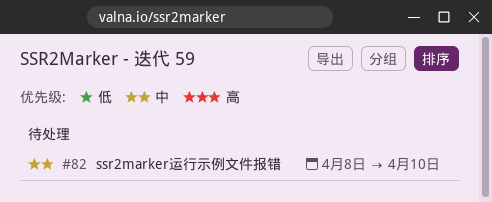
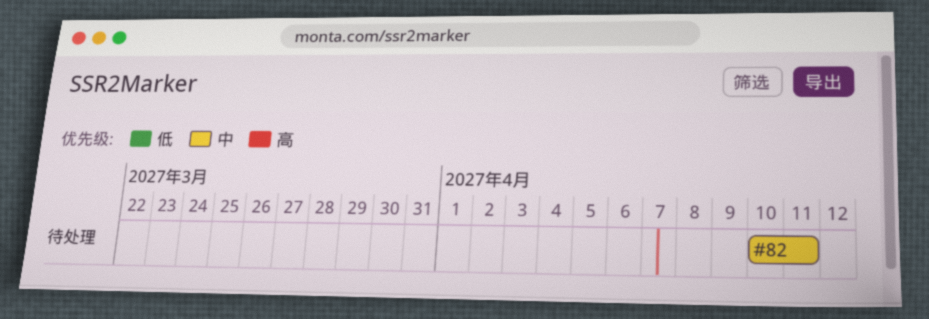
#82, start: Apr 8 -> Apr 10
#82, due: Apr 10 -> Apr 11

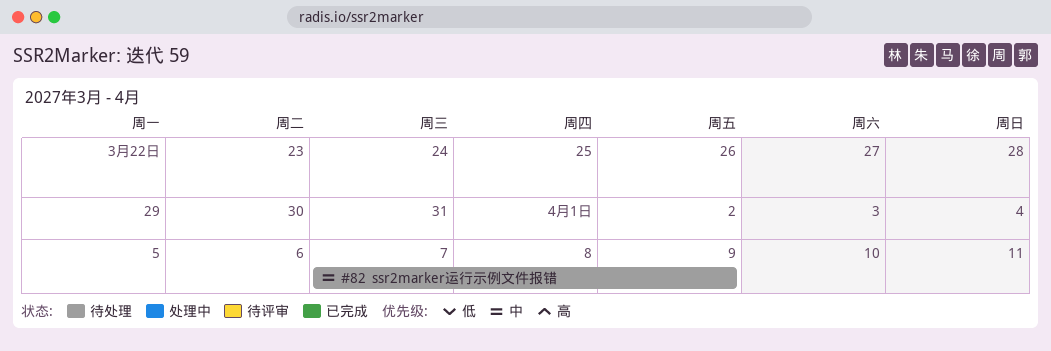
#82, start: Apr 10 -> Apr 7
#82, due: Apr 11 -> Apr 9

